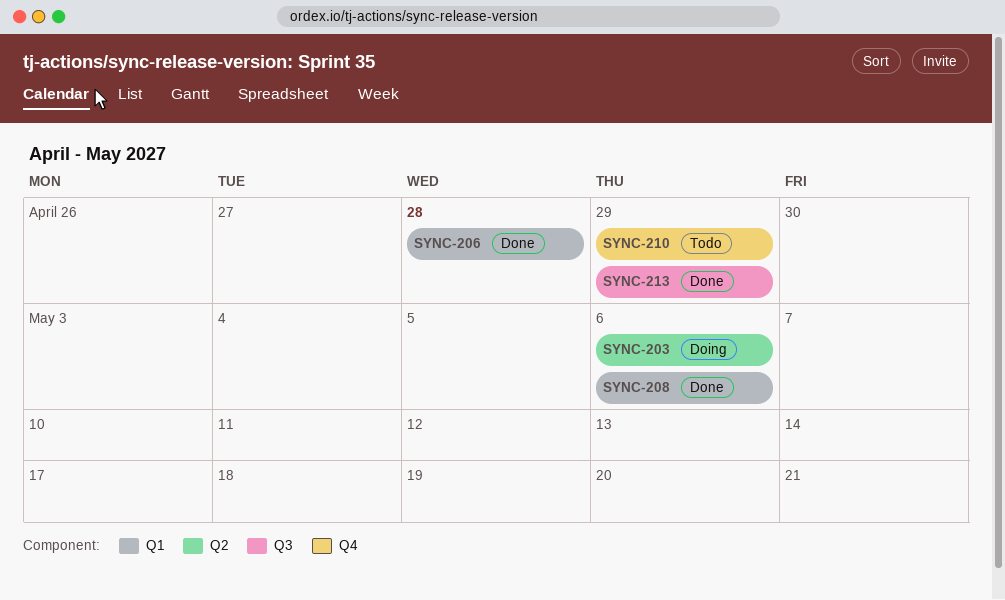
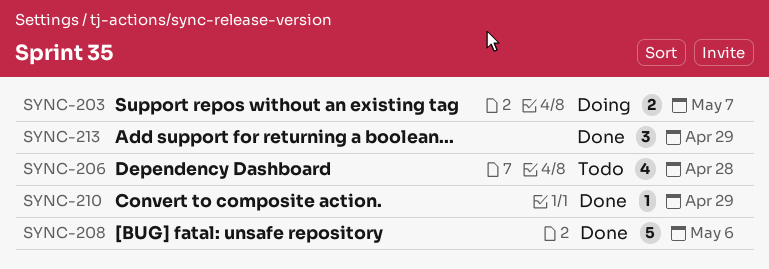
SYNC-203, due: May 6 -> May 7
SYNC-206, status: Done -> Todo
SYNC-210, status: Todo -> Done

